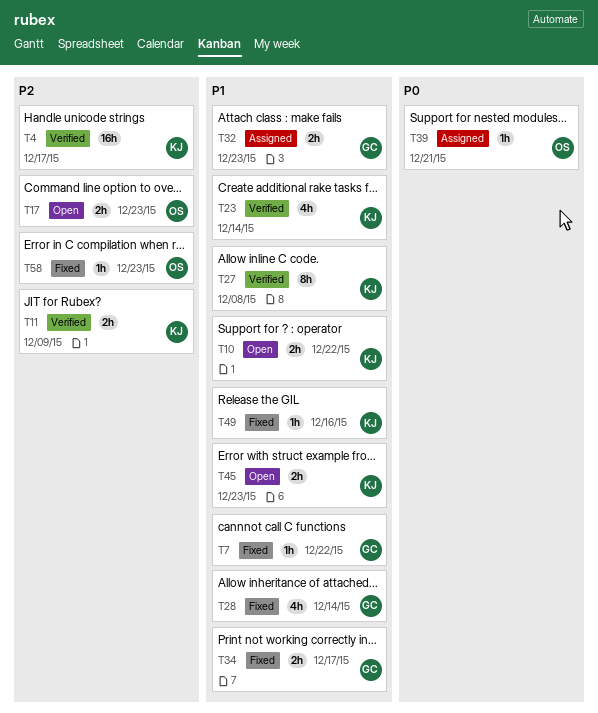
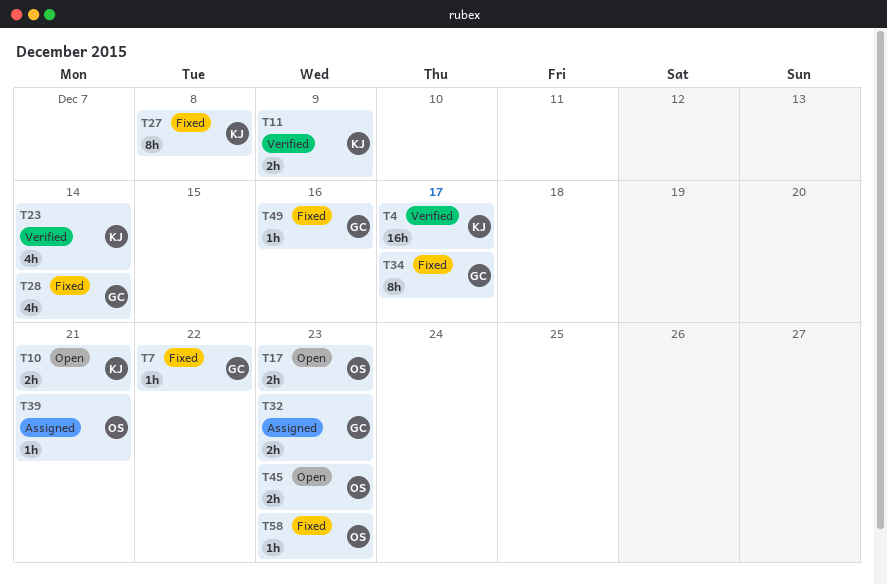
T10, due: Dec 22 -> Dec 21
T27, status: Verified -> Fixed
T34, estimate: 2h -> 8h
T45, owner: KJ -> OS
T49, owner: KJ -> GC

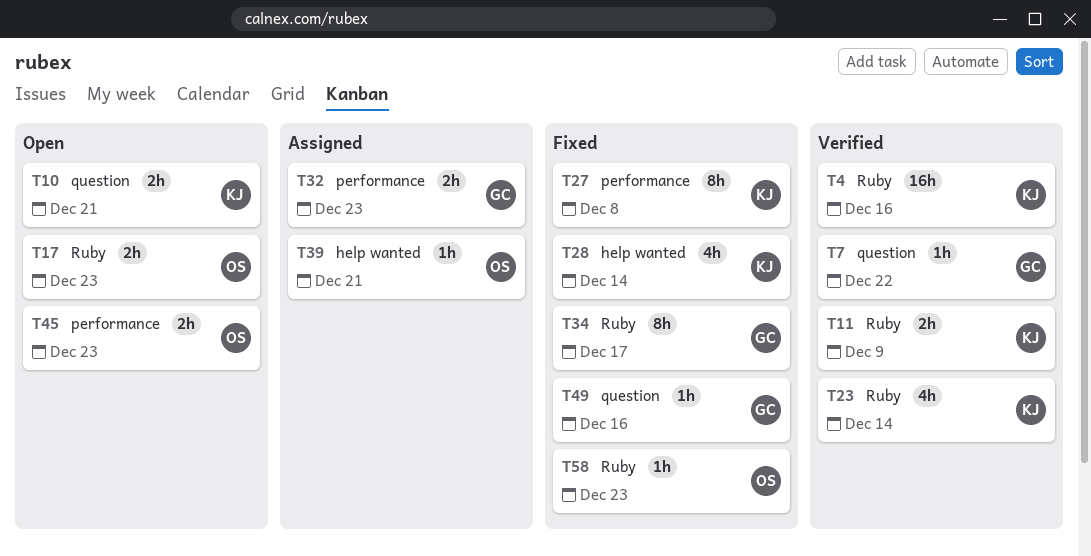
T4, due: Dec 17 -> Dec 16
T7, status: Fixed -> Verified
T28, owner: GC -> KJ

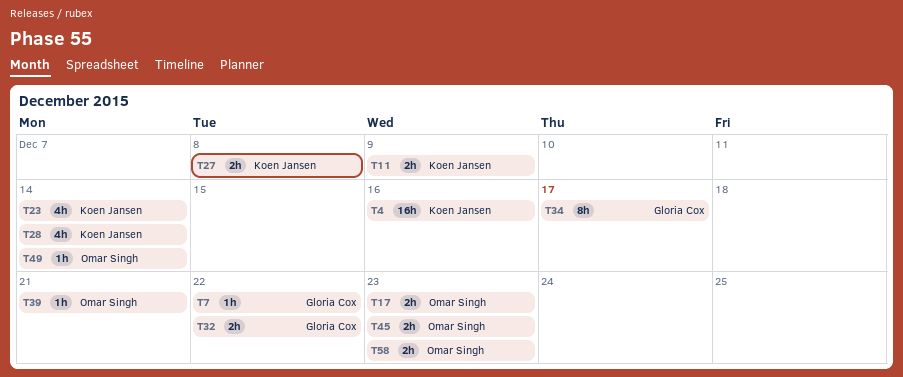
T10: present -> none
T27, estimate: 8h -> 2h
T32, due: Dec 23 -> Dec 22
T49, owner: Gloria Cox -> Omar Singh
T49, due: Dec 16 -> Dec 14
T58, estimate: 1h -> 2h

